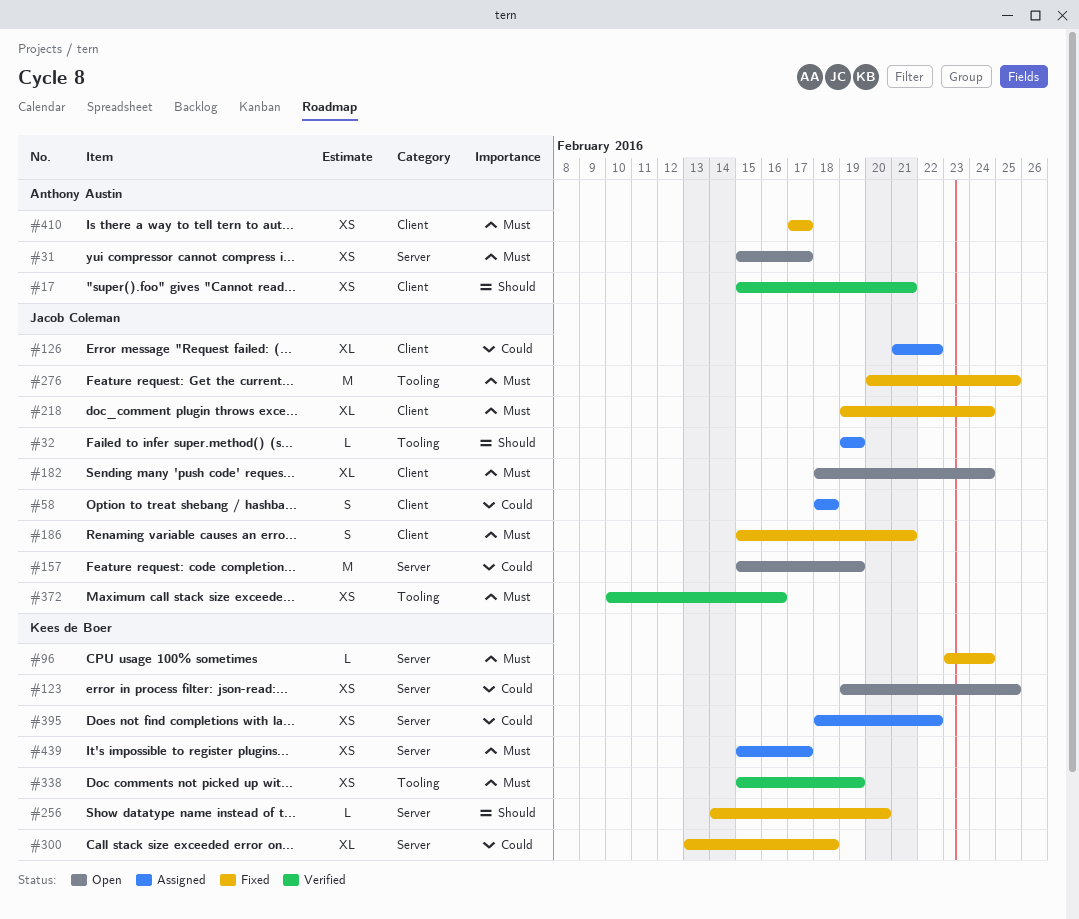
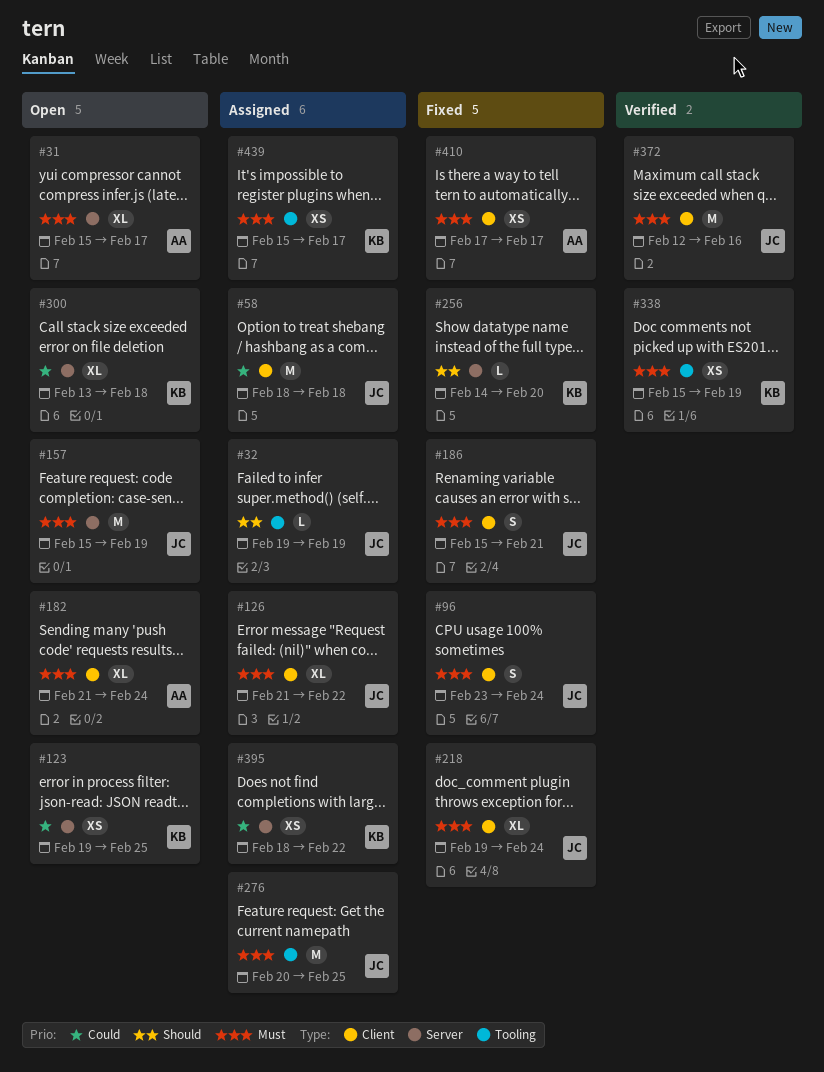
#17: present -> none
#31, estimate: XS -> XL
#58, estimate: S -> M
#96, owner: Kees de Boer -> Jacob Coleman
#96, label: Server -> Client
#96, estimate: L -> S
#126, priority: Could -> Must
#157, priority: Could -> Must
#182, owner: Jacob Coleman -> Anthony Austin
#182, start: Feb 18 -> Feb 21
#276, status: Fixed -> Assigned
#300, status: Fixed -> Open
#372, label: Tooling -> Client
#372, estimate: XS -> M
#372, start: Feb 10 -> Feb 12
#439, label: Server -> Tooling

